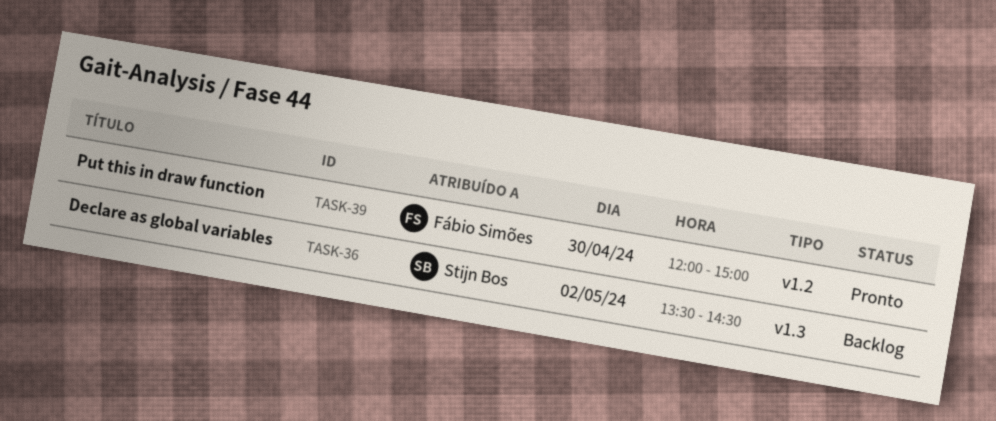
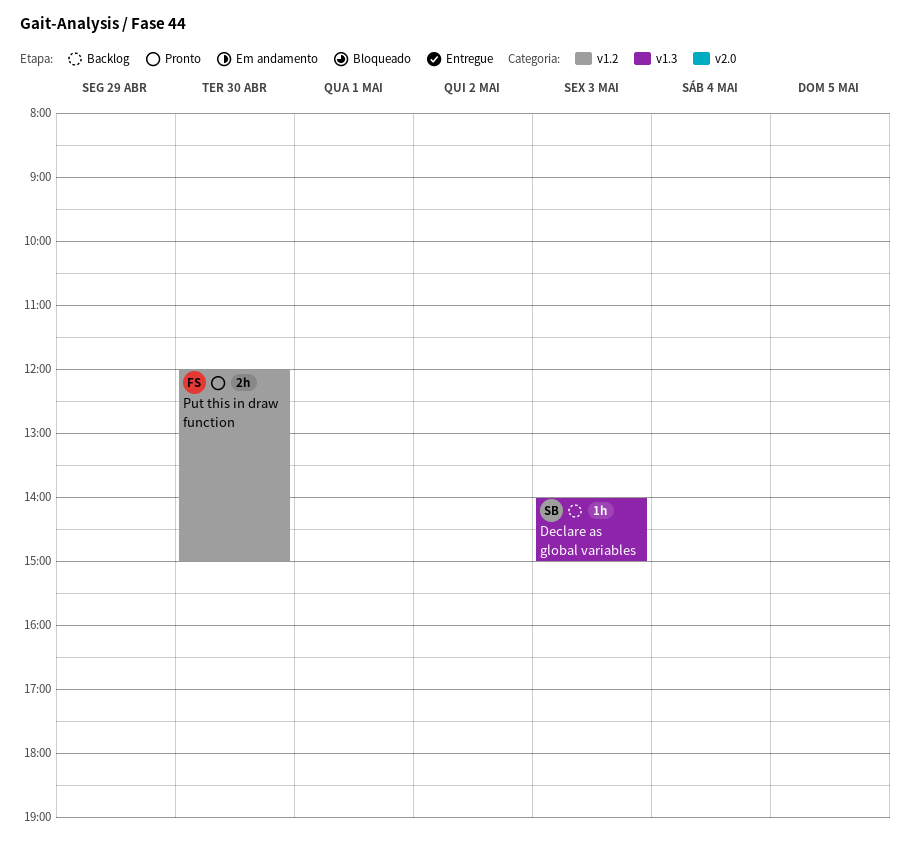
Declare as global variables, day: May 2 -> May 3
Declare as global variables, begins: 13:30 -> 14:00
Declare as global variables, ends: 14:30 -> 15:00

